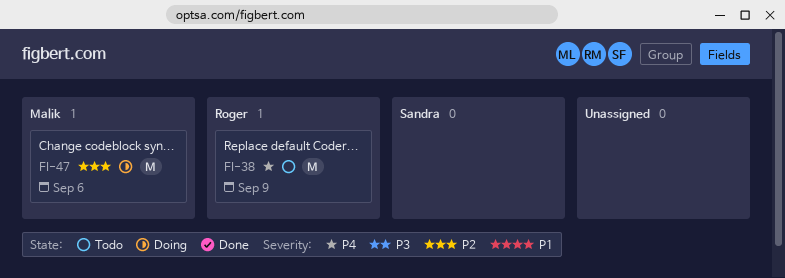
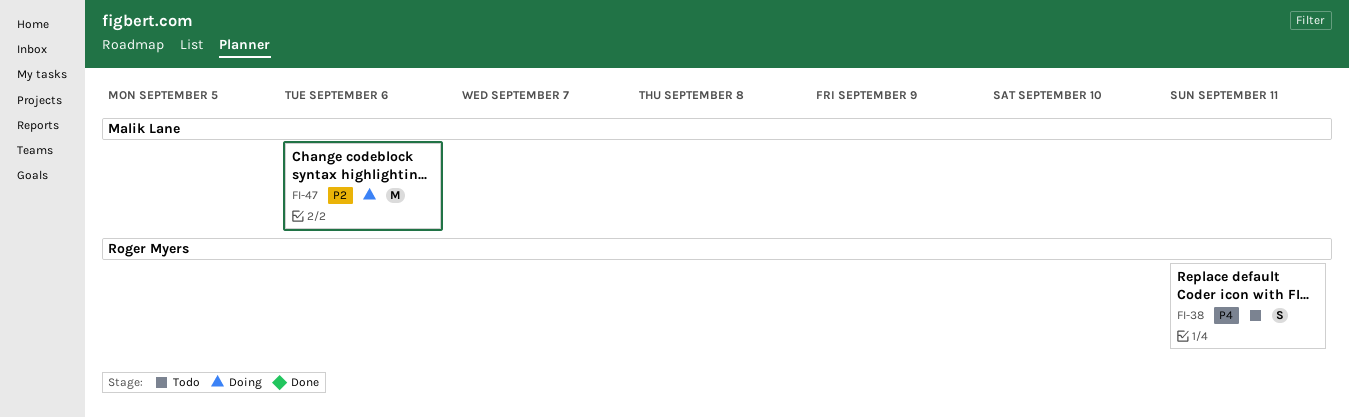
FI-38, estimate: M -> S
FI-38, due: Sep 9 -> Sep 11

